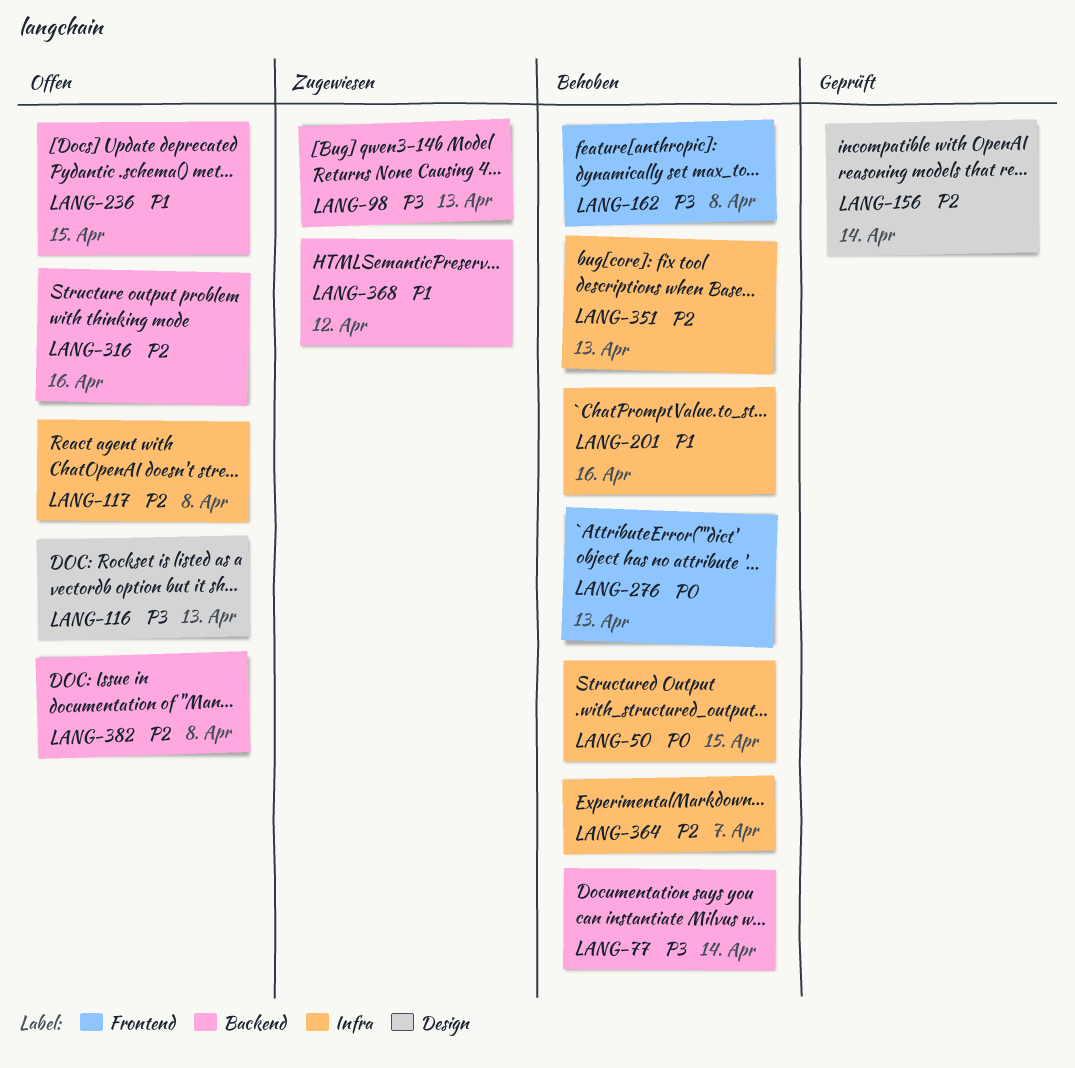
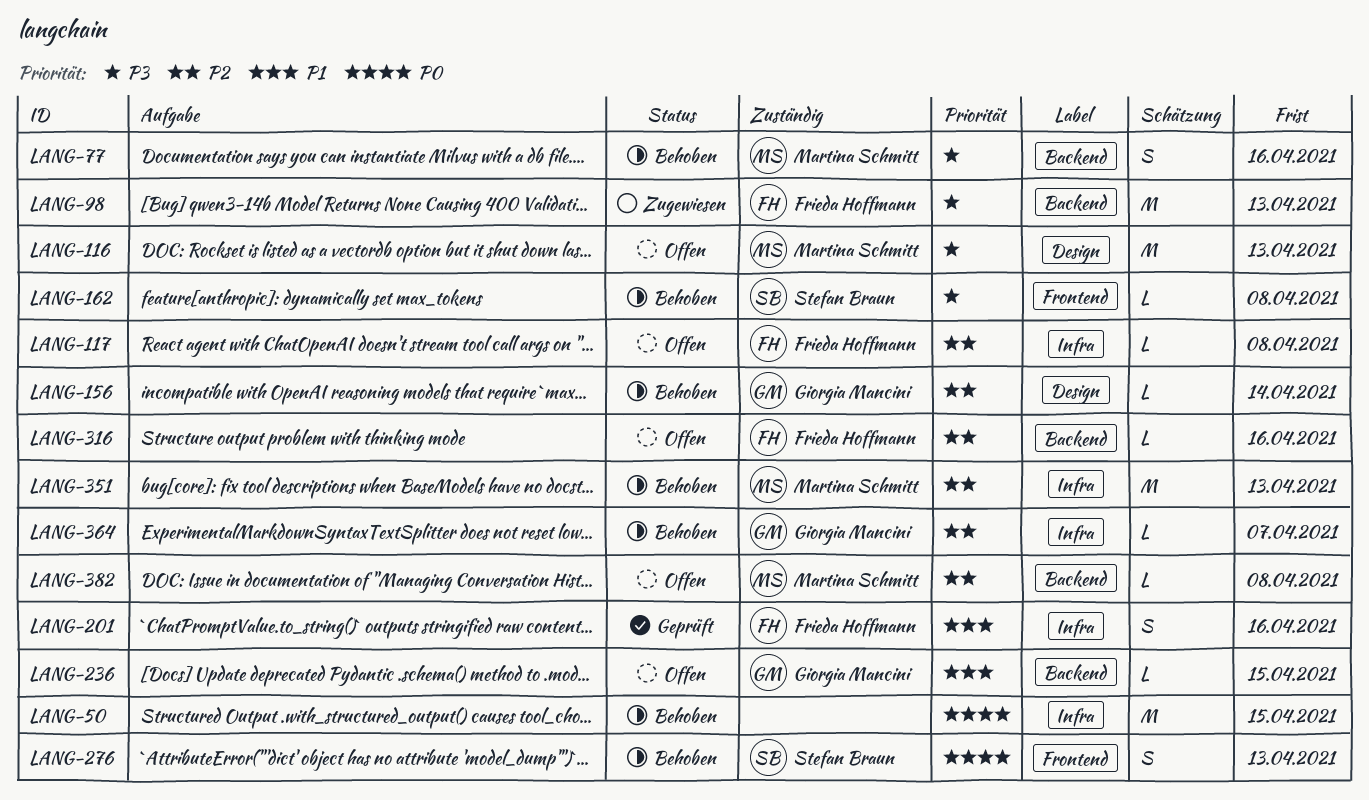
LANG-77, due: Apr 14 -> Apr 16
LANG-156, status: Geprüft -> Behoben
LANG-201, status: Behoben -> Geprüft
LANG-368: present -> none

